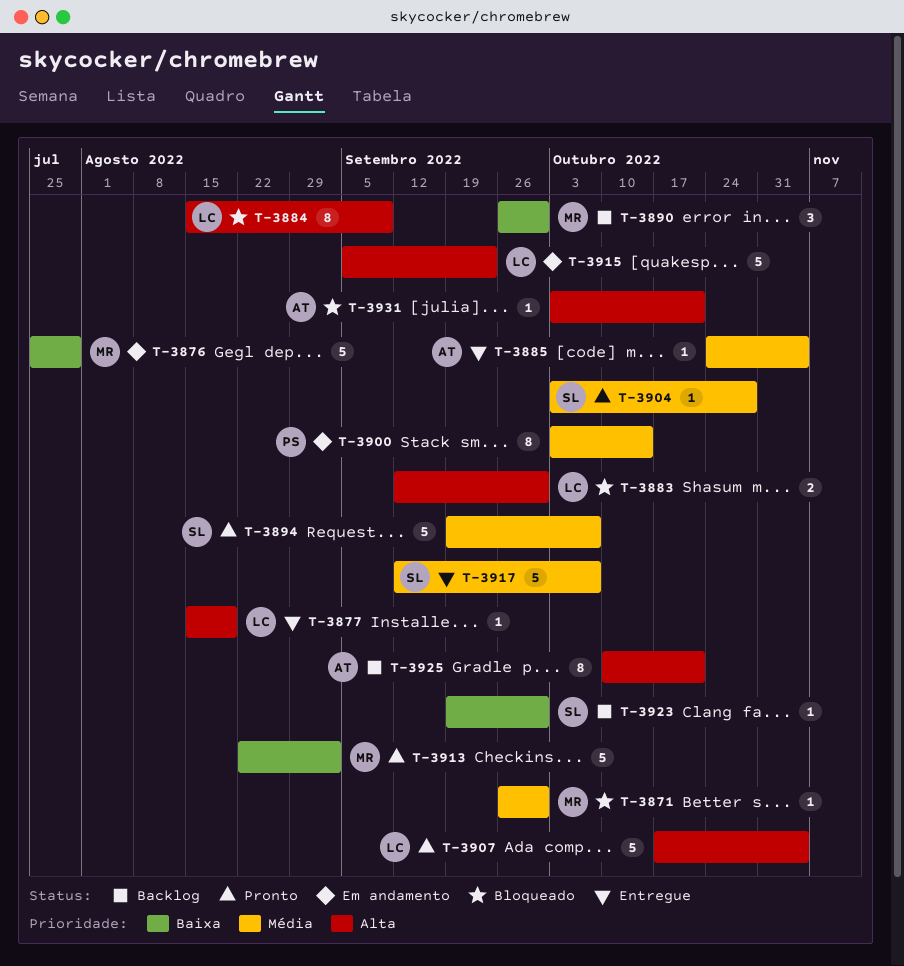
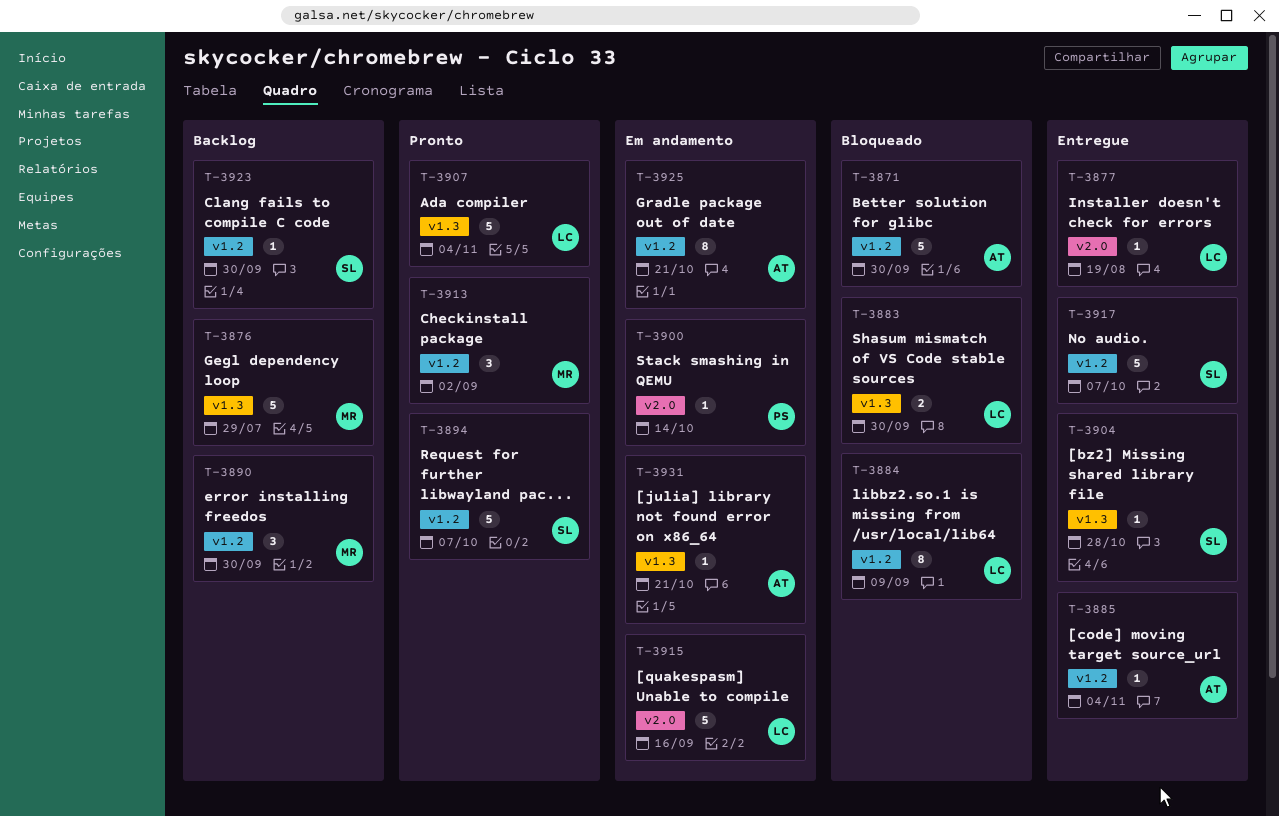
T-3871, owner: MR -> AT
T-3871, estimate: 1 -> 5
T-3876, status: Em andamento -> Backlog
T-3900, estimate: 8 -> 1
T-3904, status: Pronto -> Entregue
T-3913, estimate: 5 -> 3
T-3915, due: Sep 23 -> Sep 16
T-3925, status: Backlog -> Em andamento
T-3931, status: Bloqueado -> Em andamento

